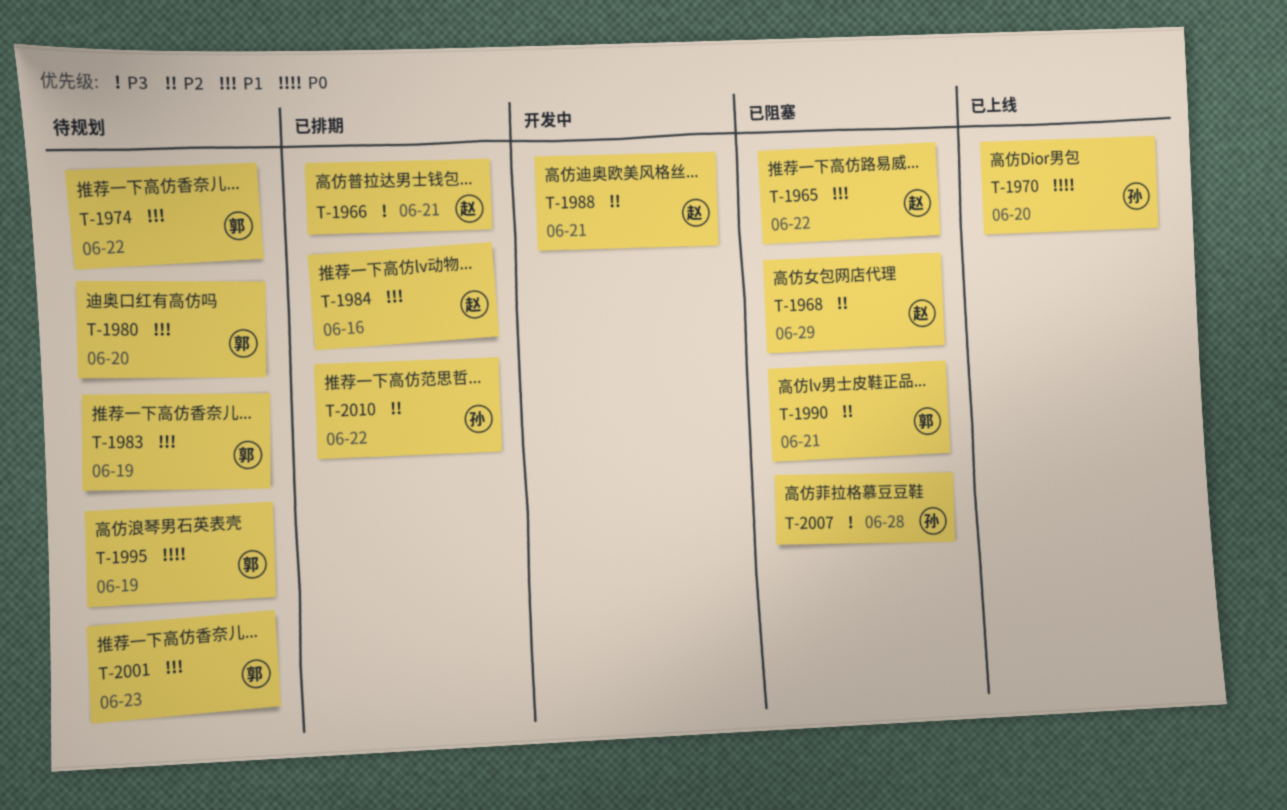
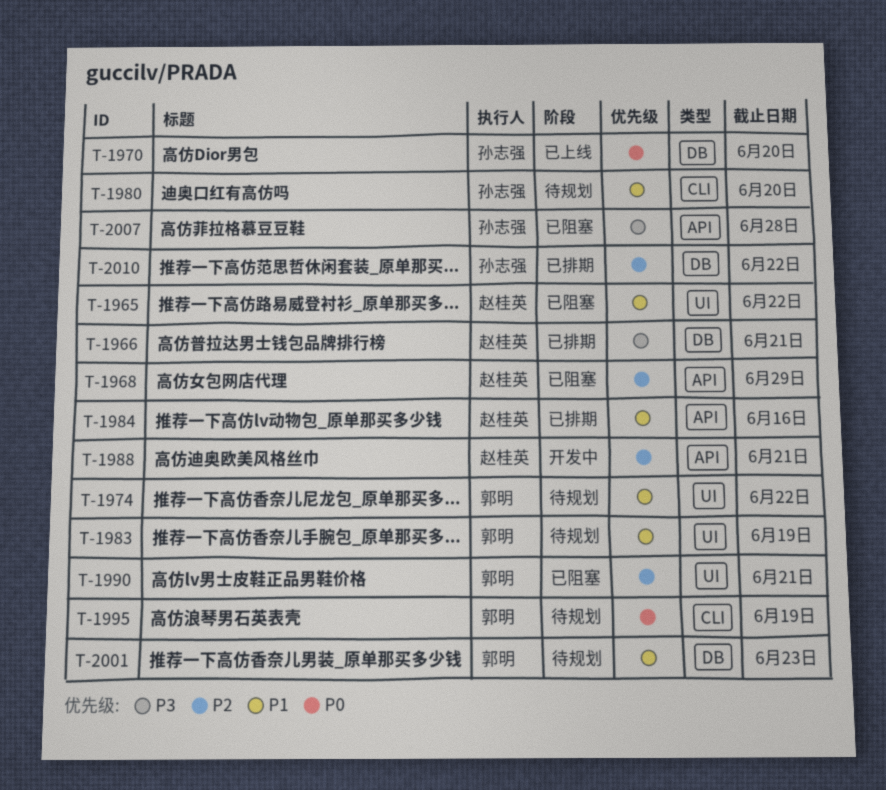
T-1980, owner: 郭明 -> 孙志强

